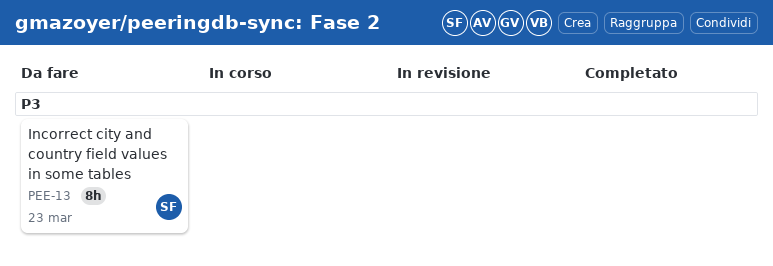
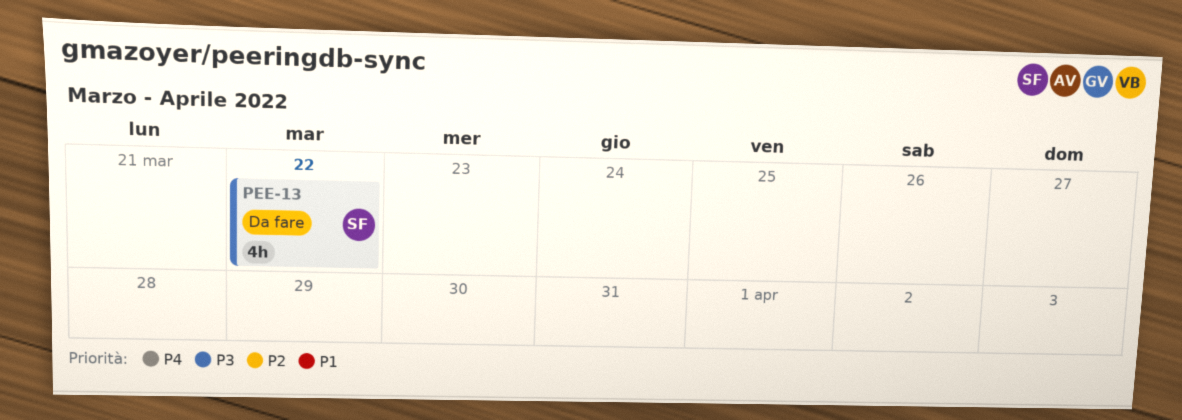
PEE-13, estimate: 8h -> 4h
PEE-13, due: Mar 23 -> Mar 22

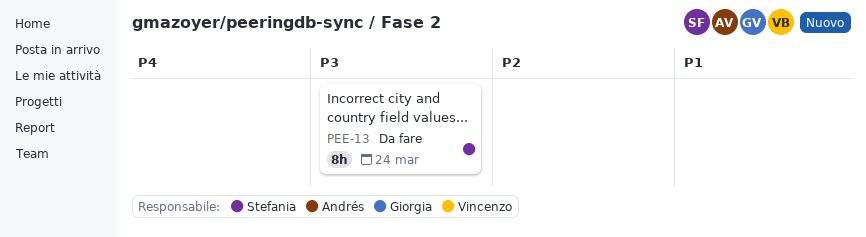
PEE-13, estimate: 4h -> 8h
PEE-13, due: Mar 22 -> Mar 24

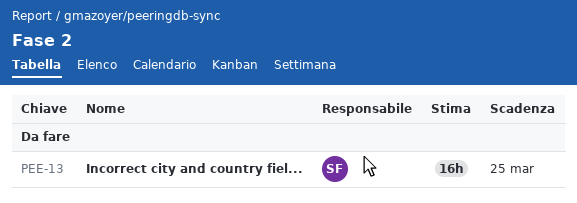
PEE-13, estimate: 8h -> 16h
PEE-13, due: Mar 24 -> Mar 25

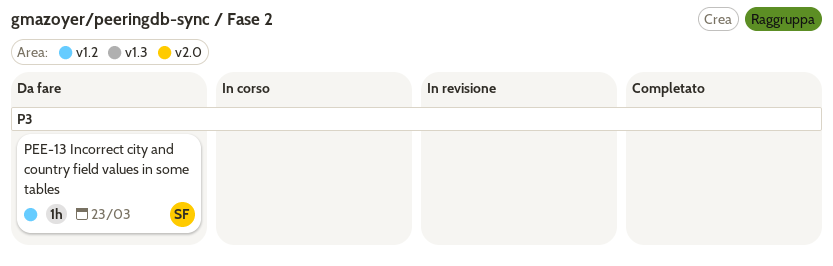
PEE-13, estimate: 16h -> 1h
PEE-13, due: Mar 25 -> Mar 23

